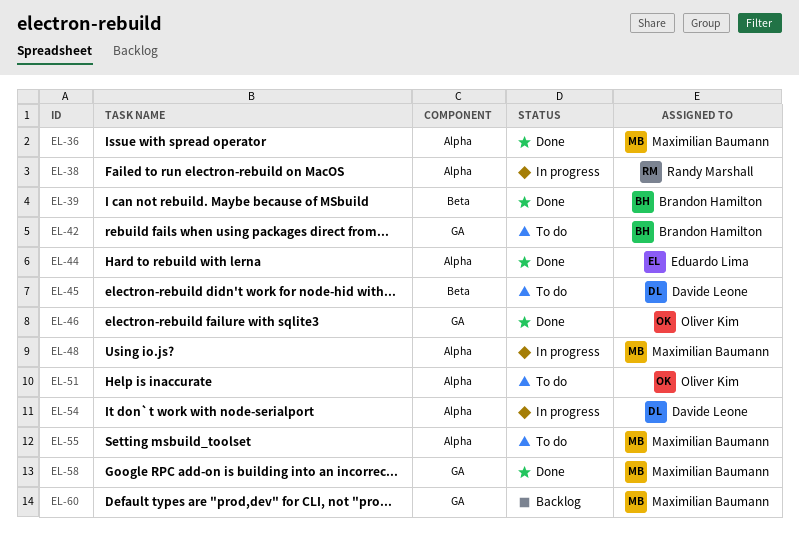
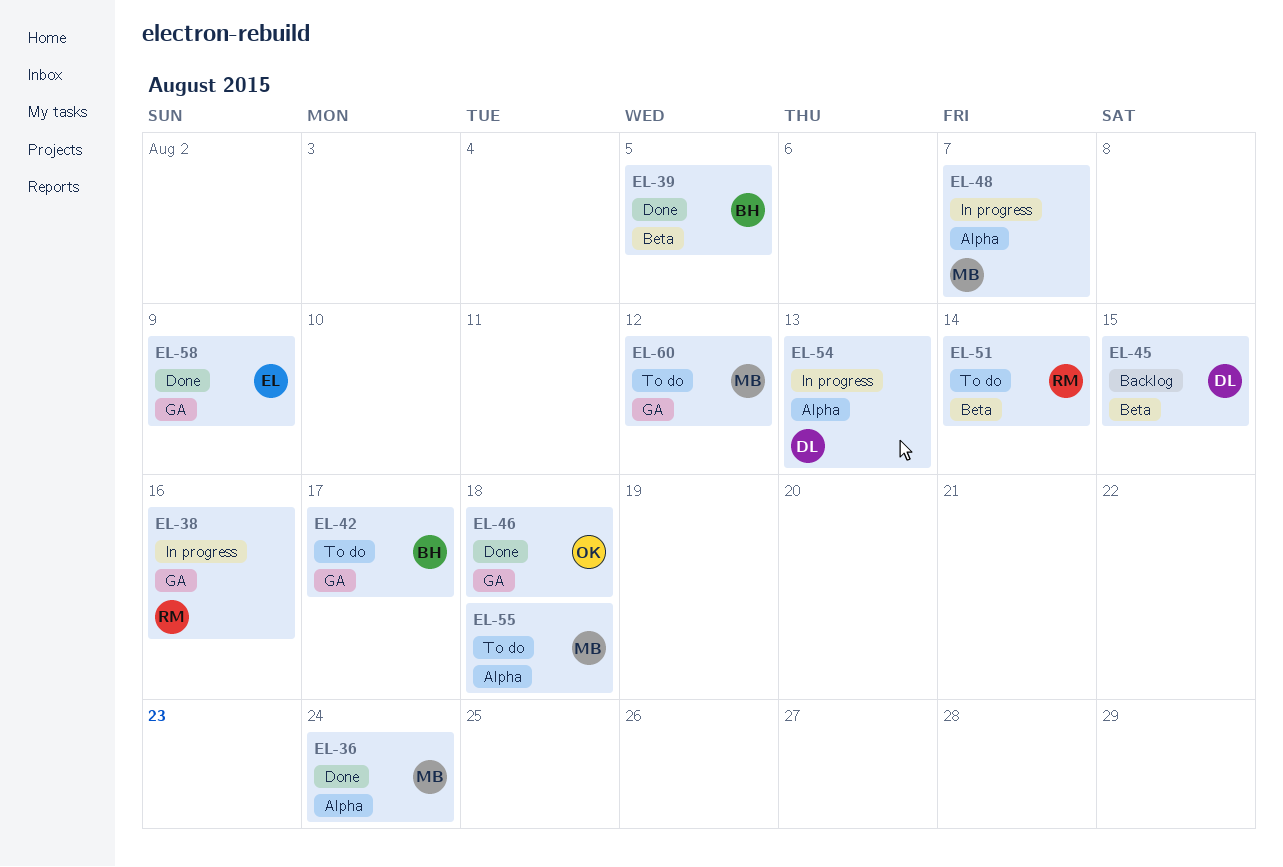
EL-38, label: Alpha -> GA
EL-44: present -> none
EL-45, status: To do -> Backlog
EL-51, owner: Oliver Kim -> Randy Marshall
EL-51, label: Alpha -> Beta
EL-58, owner: Maximilian Baumann -> Eduardo Lima
EL-60, status: Backlog -> To do

